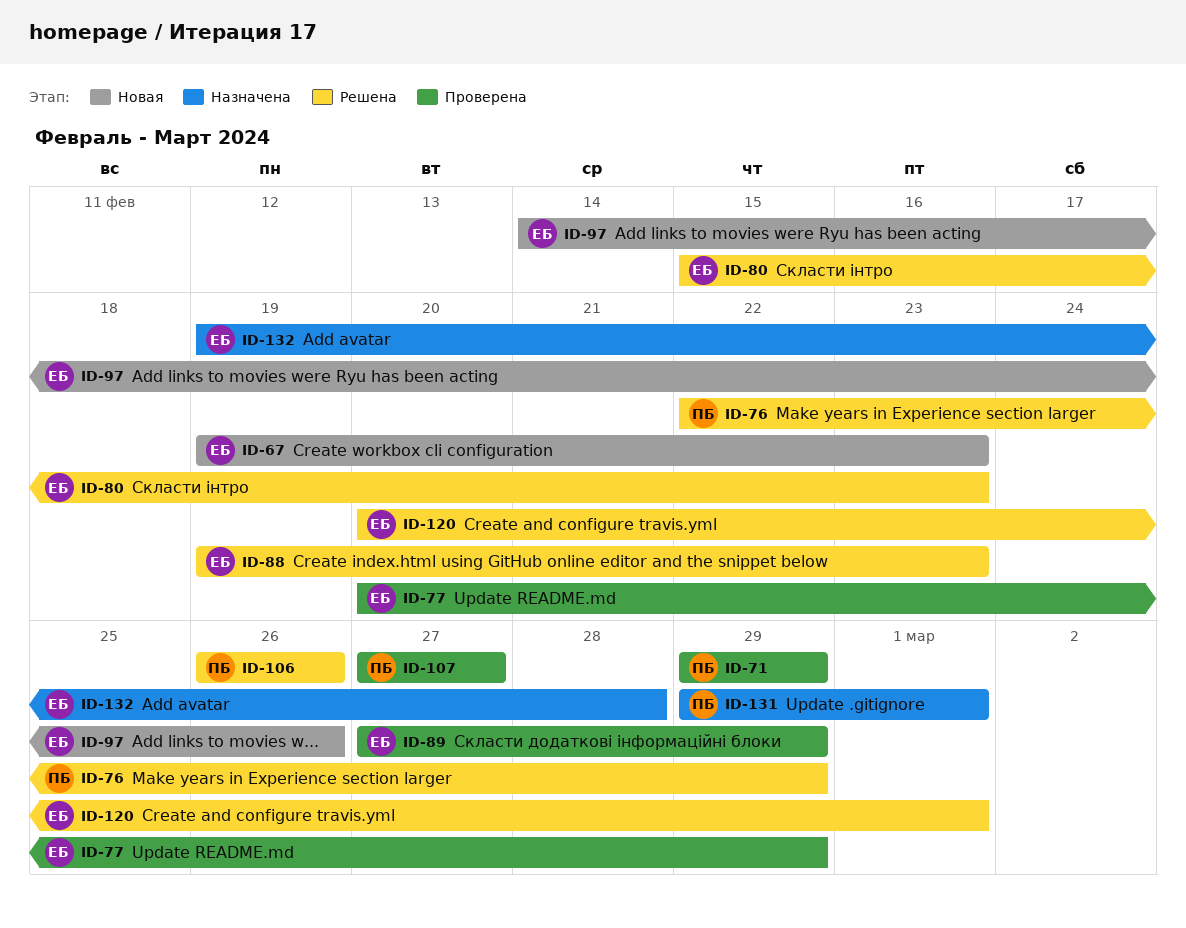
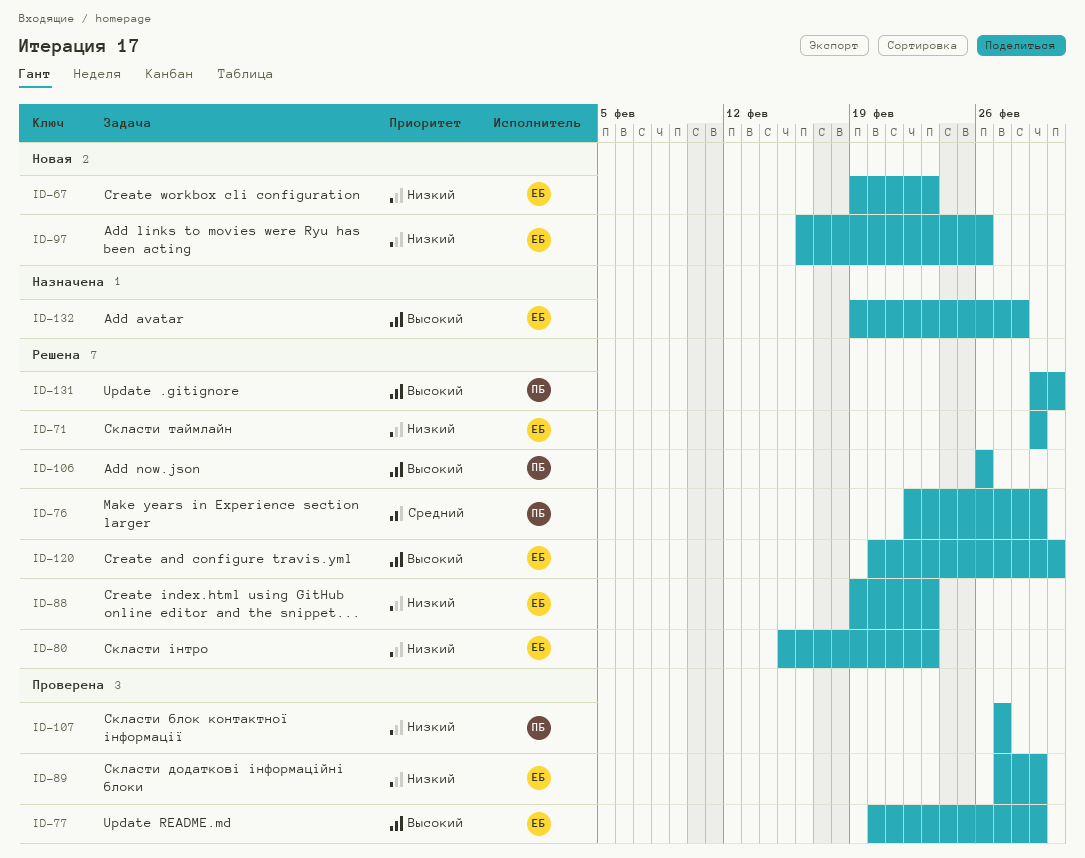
ID-71, status: Проверена -> Решена
ID-71, owner: ПБ -> ЕБ
ID-97, start: Feb 14 -> Feb 16
ID-131, status: Назначена -> Решена

